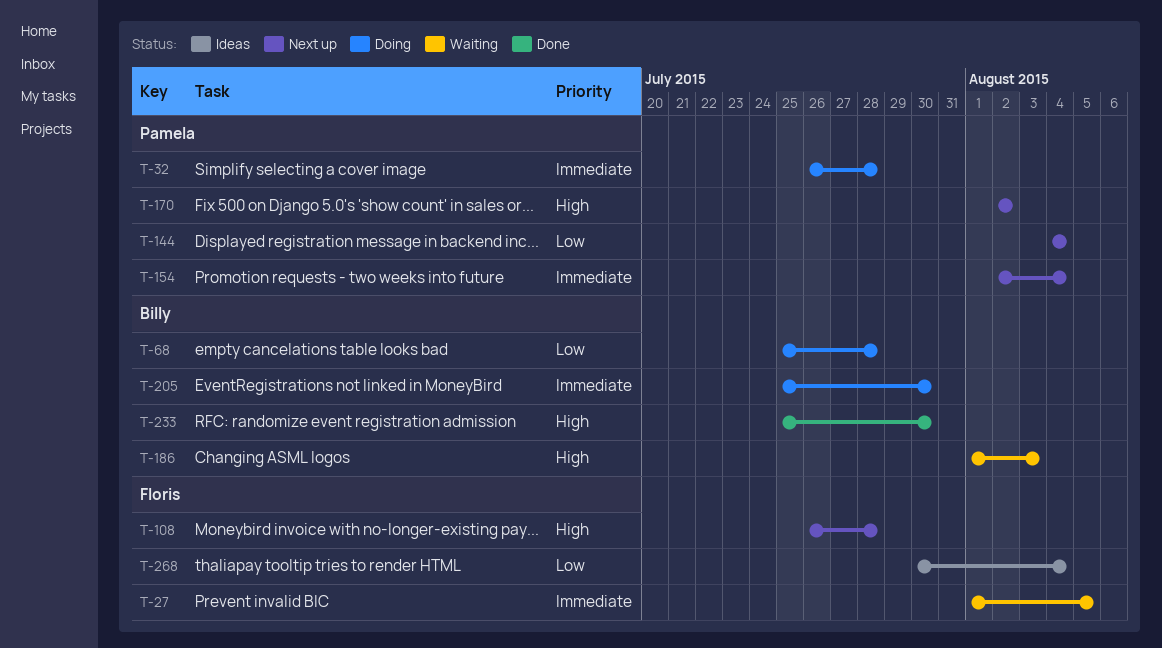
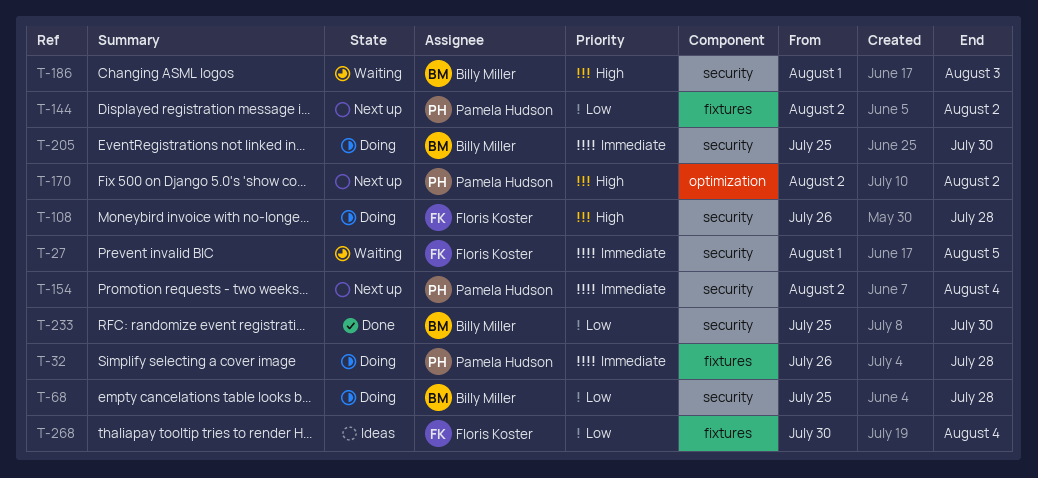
T-108, status: Next up -> Doing
T-144, start: Aug 4 -> Aug 2
T-144, due: Aug 4 -> Aug 2
T-233, priority: High -> Low

